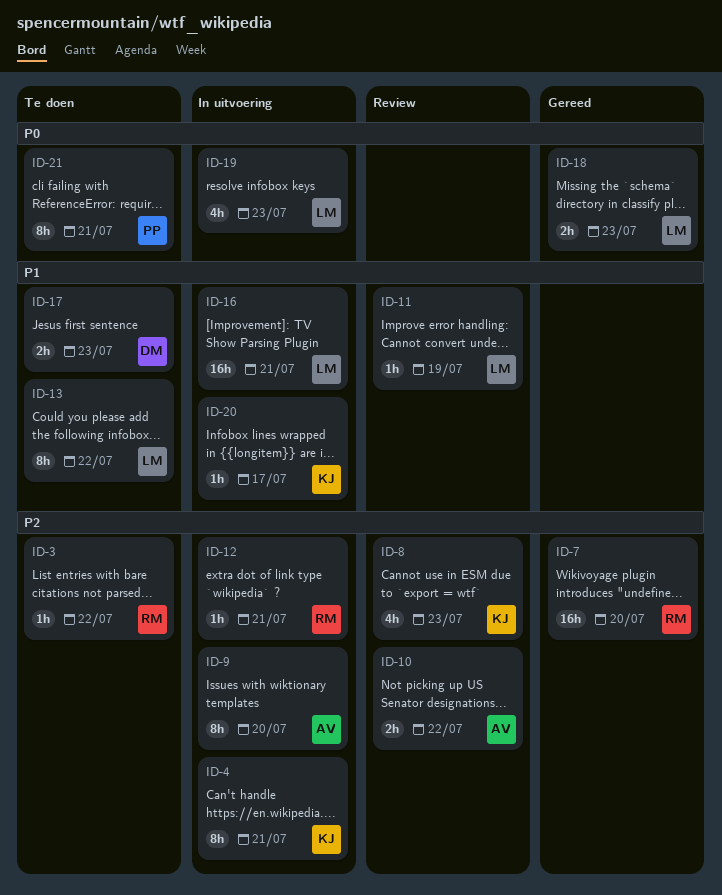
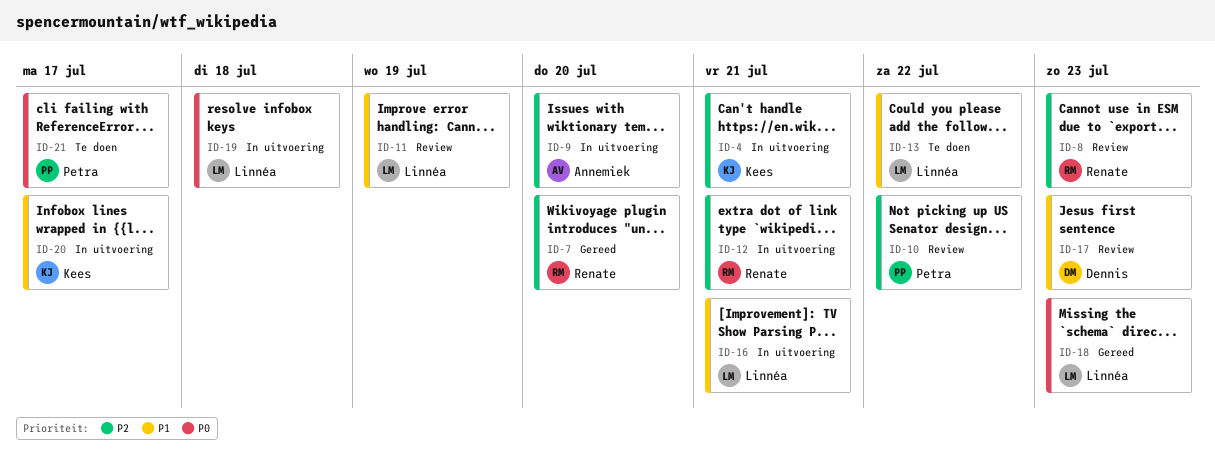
ID-3: present -> none
ID-8, owner: Kees -> Renate
ID-10, owner: Annemiek -> Petra
ID-17, status: Te doen -> Review
ID-19, due: Jul 23 -> Jul 18
ID-21, due: Jul 21 -> Jul 17

